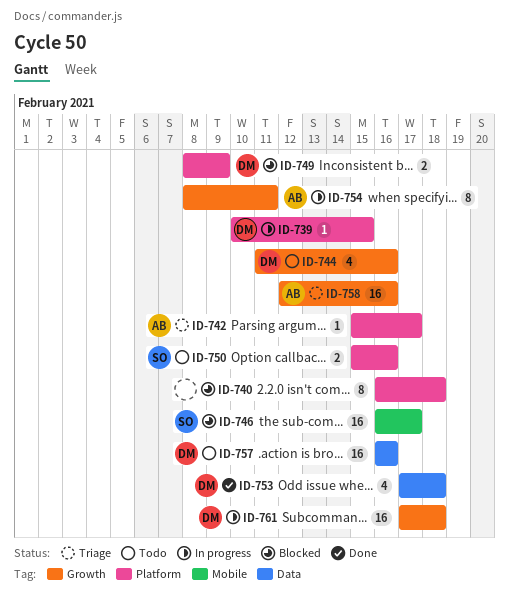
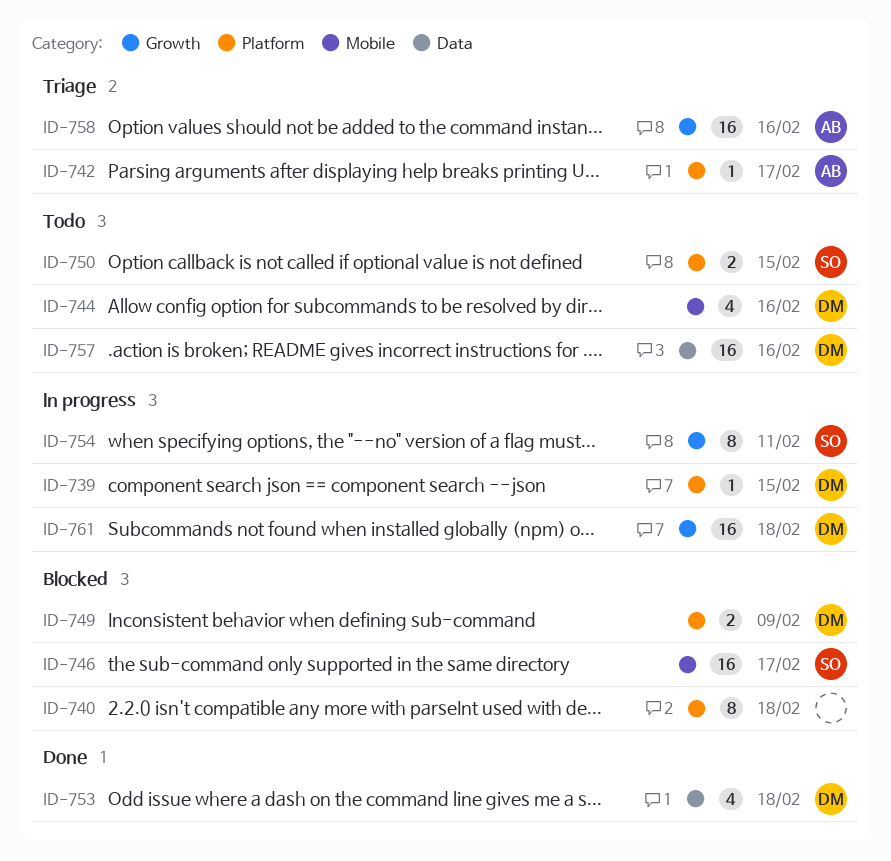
ID-744, label: Growth -> Mobile
ID-750, due: Feb 16 -> Feb 15
ID-754, owner: AB -> SO

